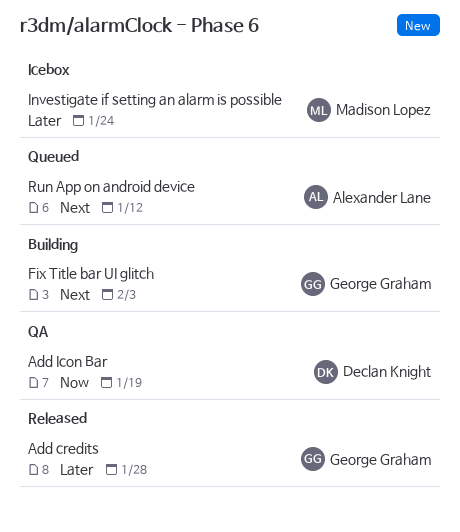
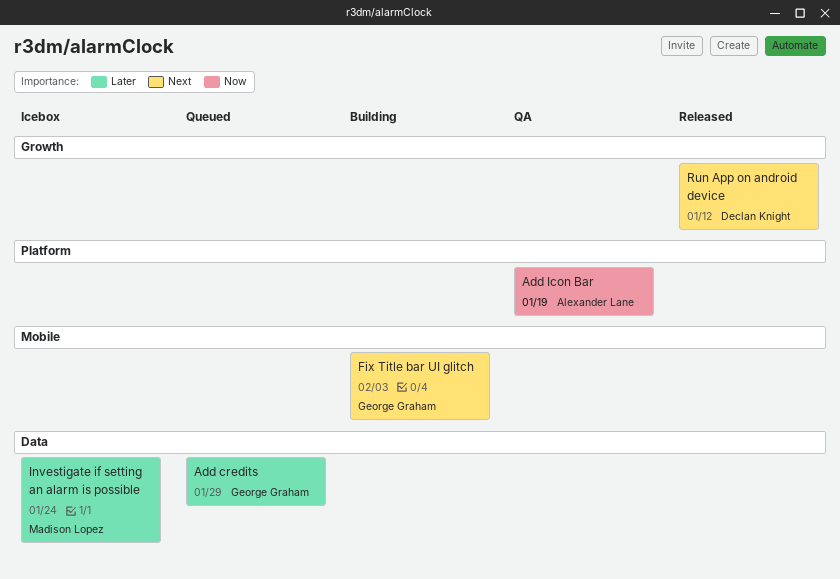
Add credits, status: Released -> Queued
Add credits, due: Jan 28 -> Jan 29
Add Icon Bar, owner: Declan Knight -> Alexander Lane
Run App on android device, status: Queued -> Released
Run App on android device, owner: Alexander Lane -> Declan Knight

